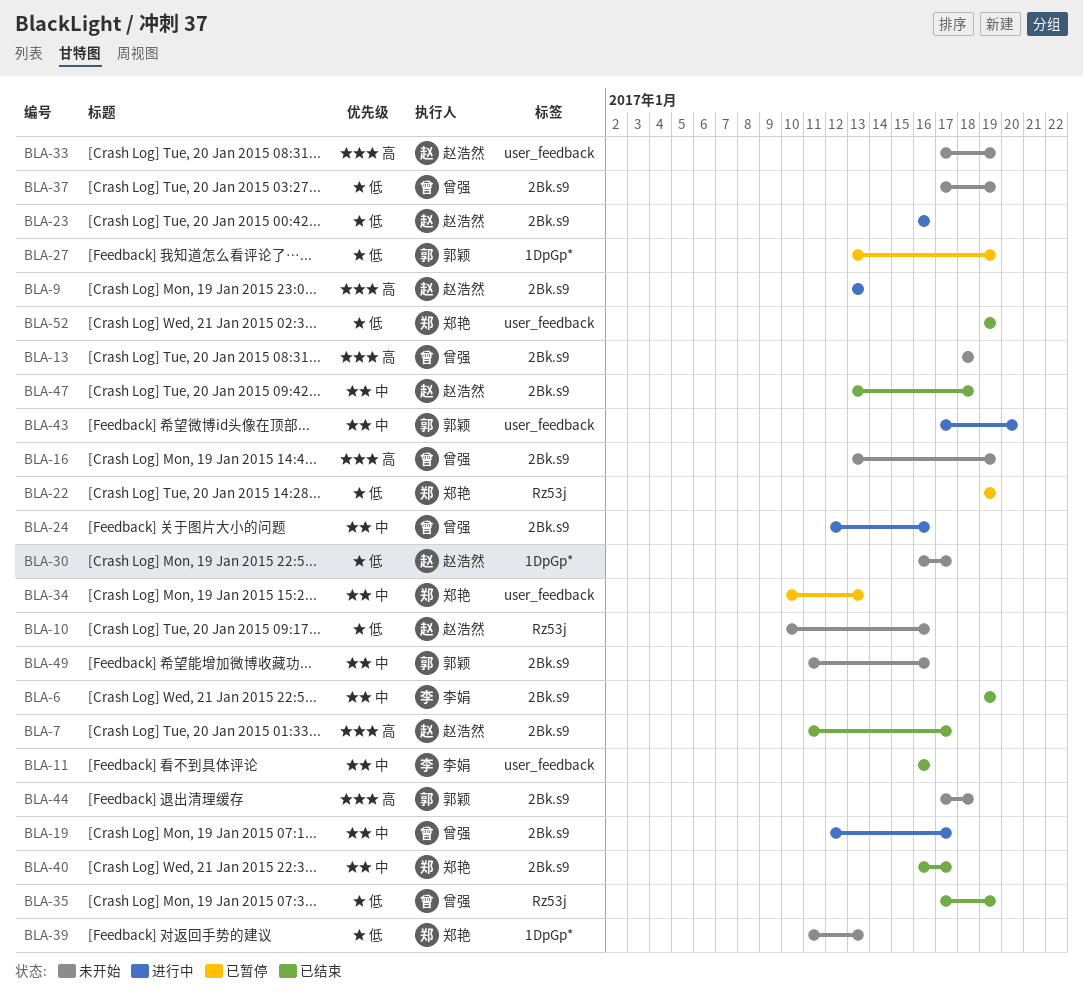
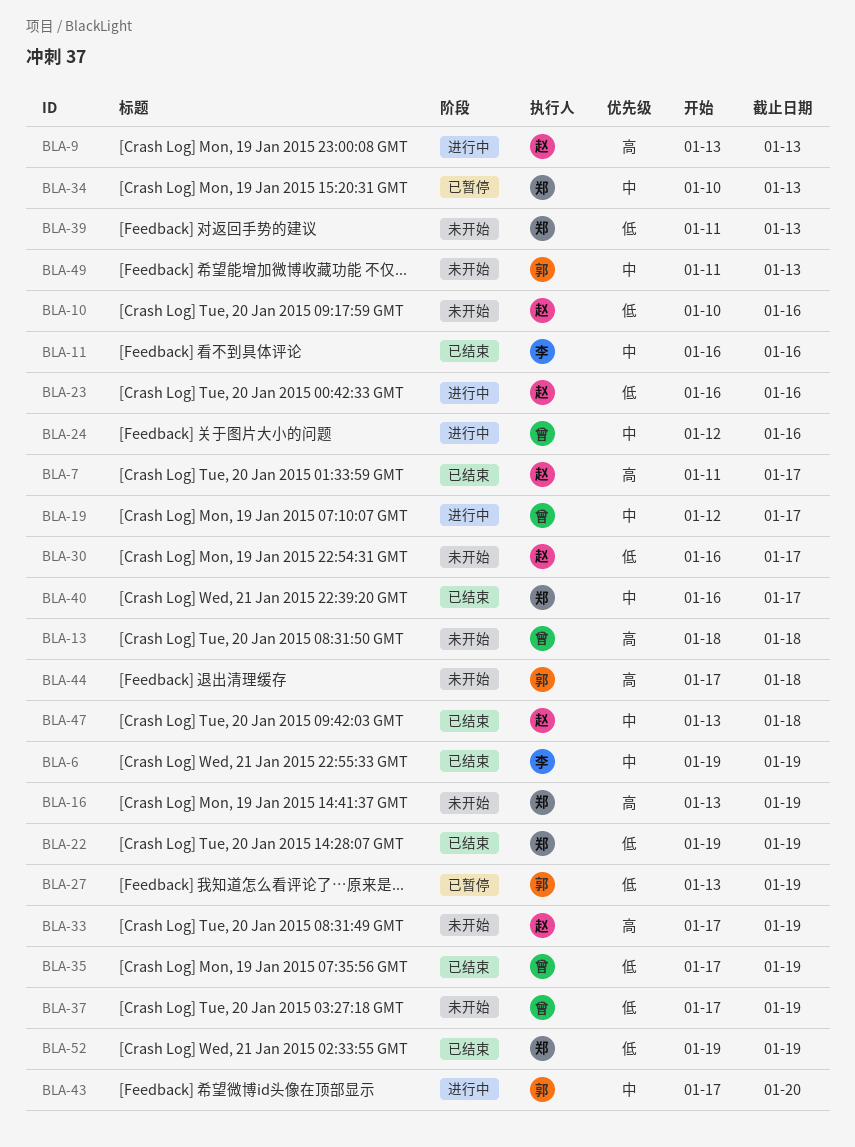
BLA-16, owner: 曾强 -> 郑艳
BLA-22, status: 已暂停 -> 已结束
BLA-49, due: Jan 16 -> Jan 13

